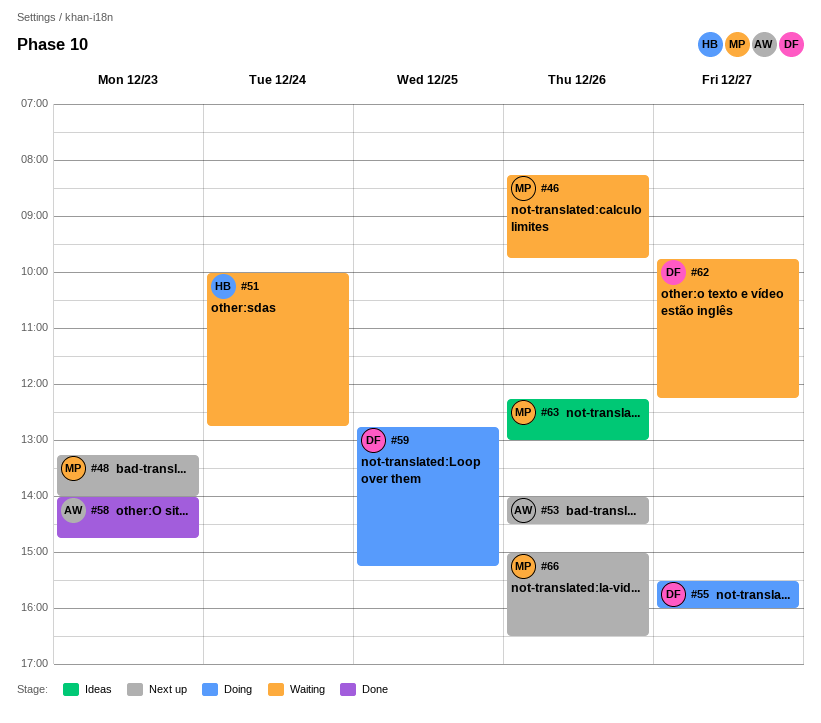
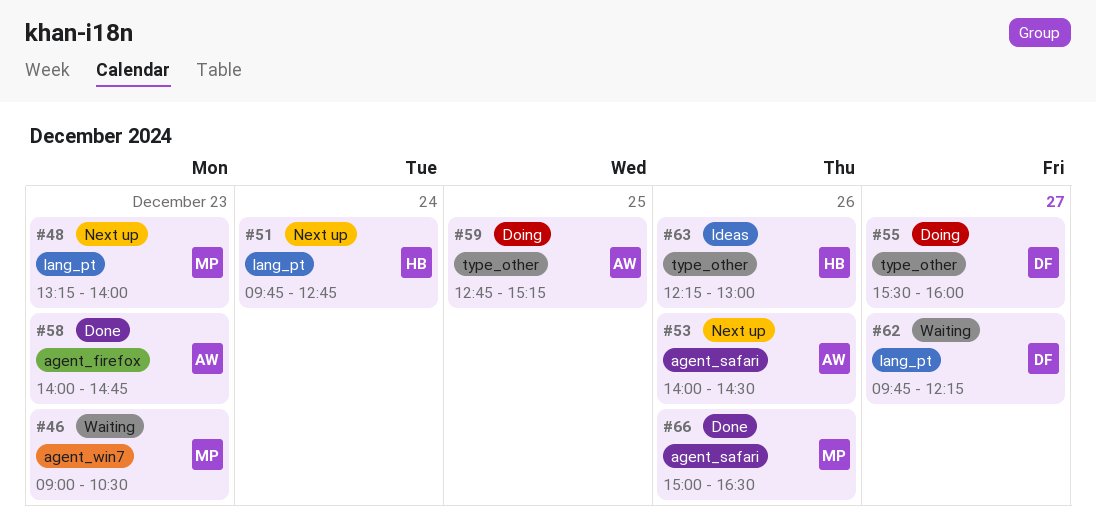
#46, day: Dec 26 -> Dec 23
#46, begins: 08:15 -> 09:00
#46, ends: 09:45 -> 10:30
#51, status: Waiting -> Next up
#51, begins: 10:00 -> 09:45
#59, owner: DF -> AW
#63, owner: MP -> HB
#66, status: Next up -> Done

